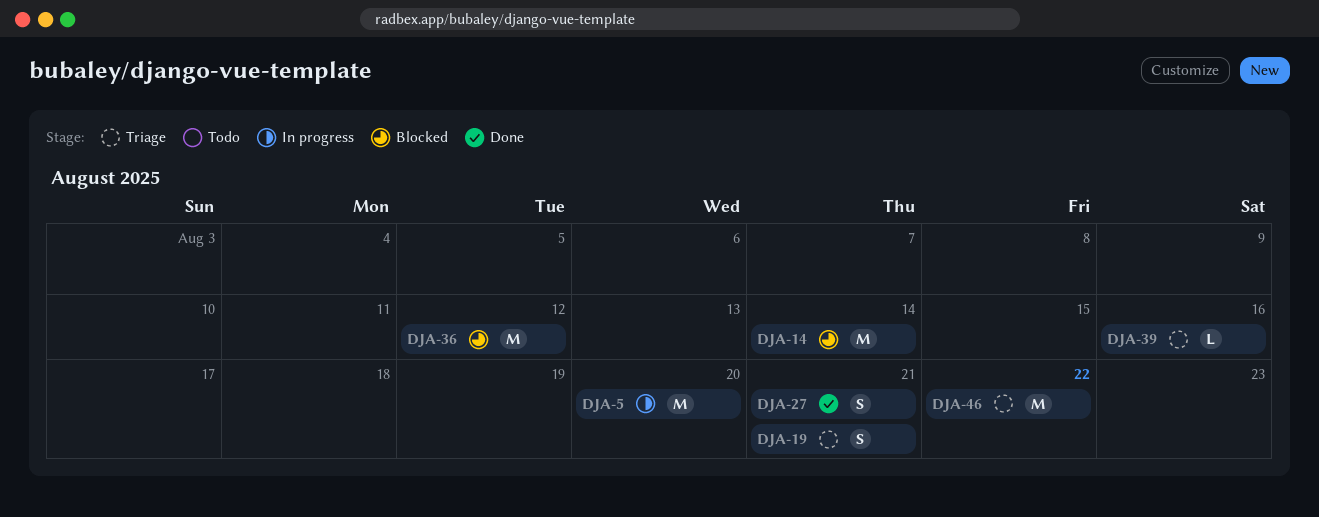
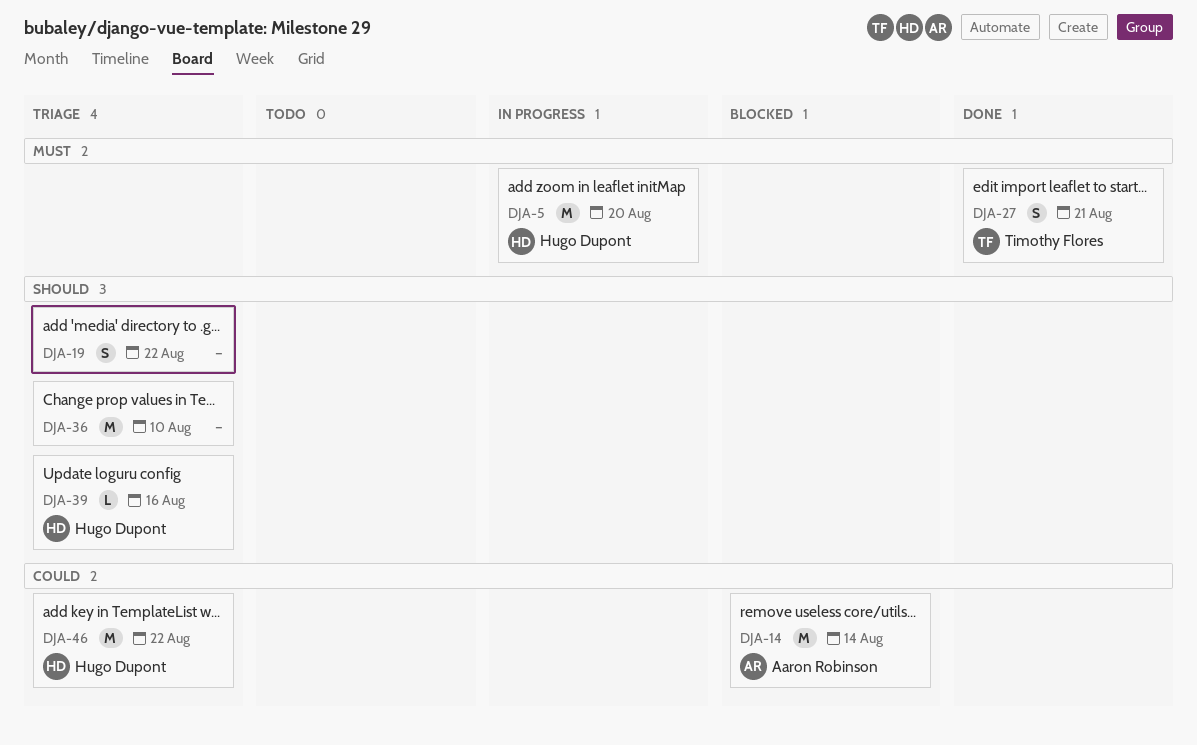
DJA-19, due: Aug 21 -> Aug 22
DJA-36, status: Blocked -> Triage
DJA-36, due: Aug 12 -> Aug 10

